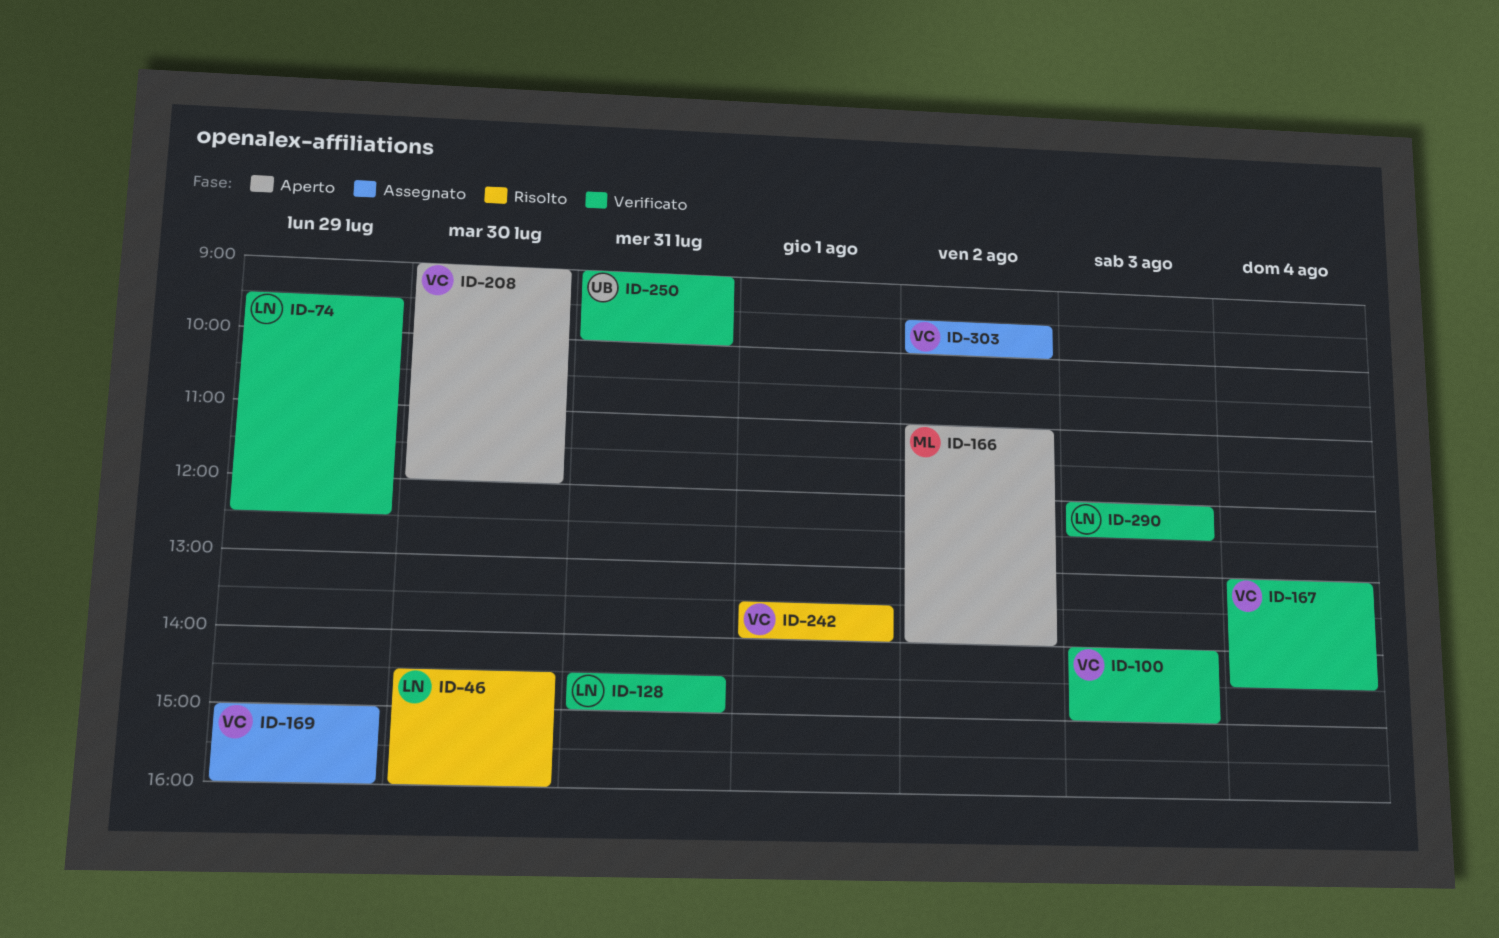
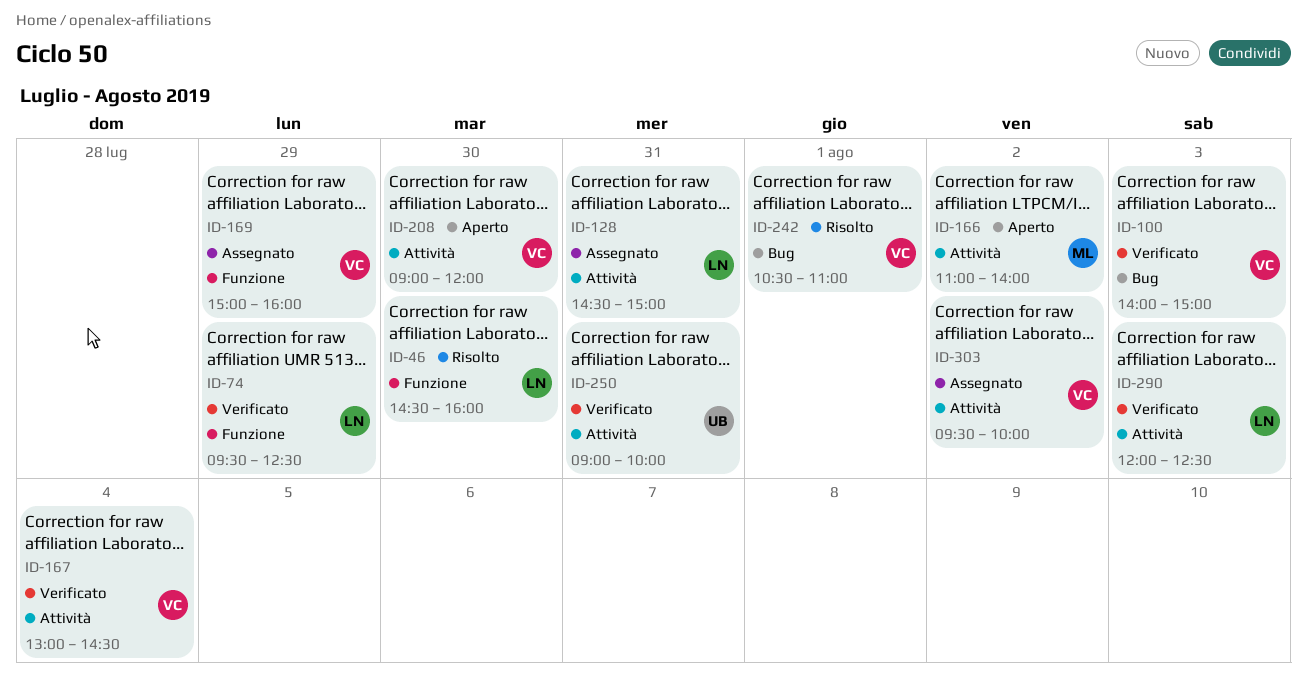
ID-128, status: Verificato -> Assegnato
ID-242, begins: 13:30 -> 10:30
ID-242, ends: 14:00 -> 11:00

